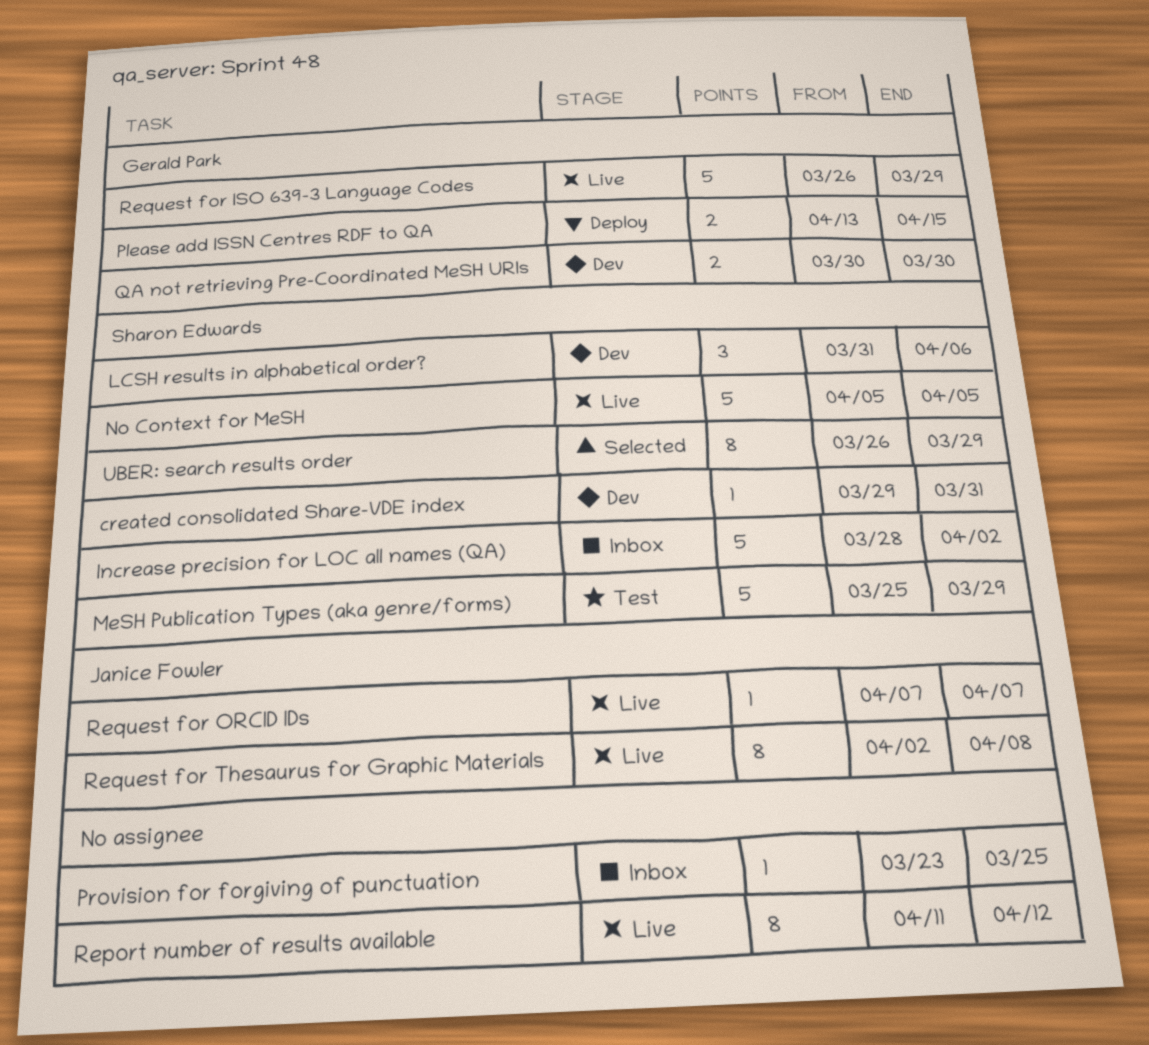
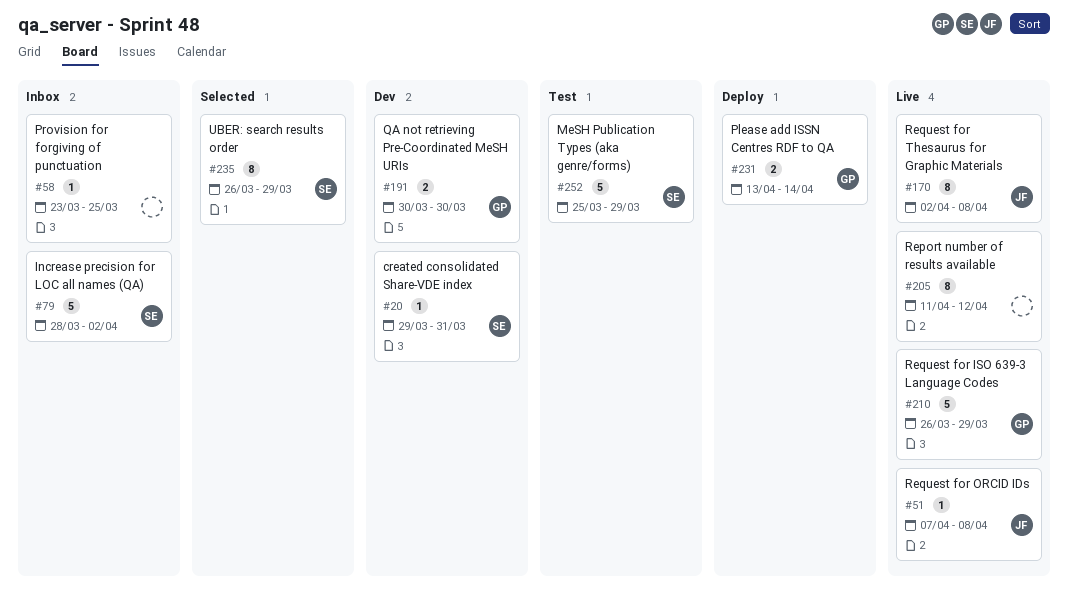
LCSH results in alphabetical order?: present -> none
No Context for MeSH: present -> none
Please add ISSN Centres RDF to QA, due: Apr 15 -> Apr 14
Request for ORCID IDs, due: Apr 7 -> Apr 8

